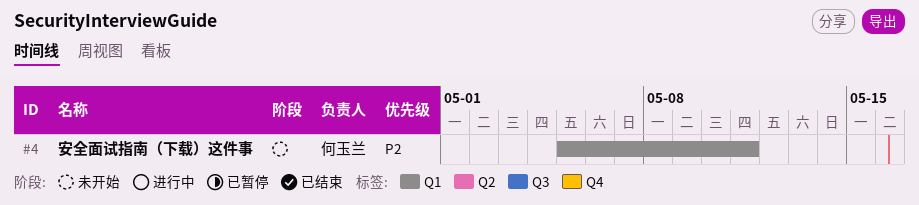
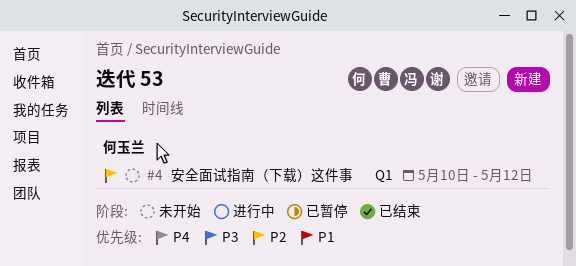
#4, start: May 5 -> May 10
#4, due: May 11 -> May 12

